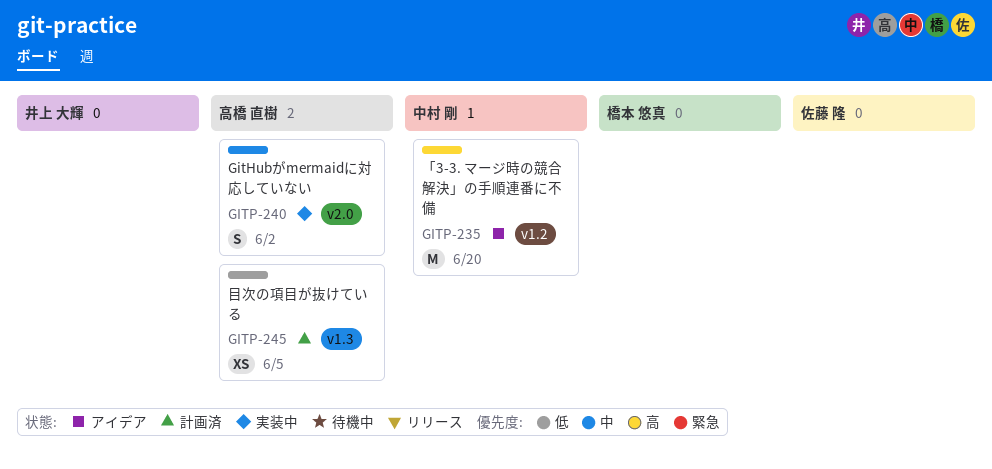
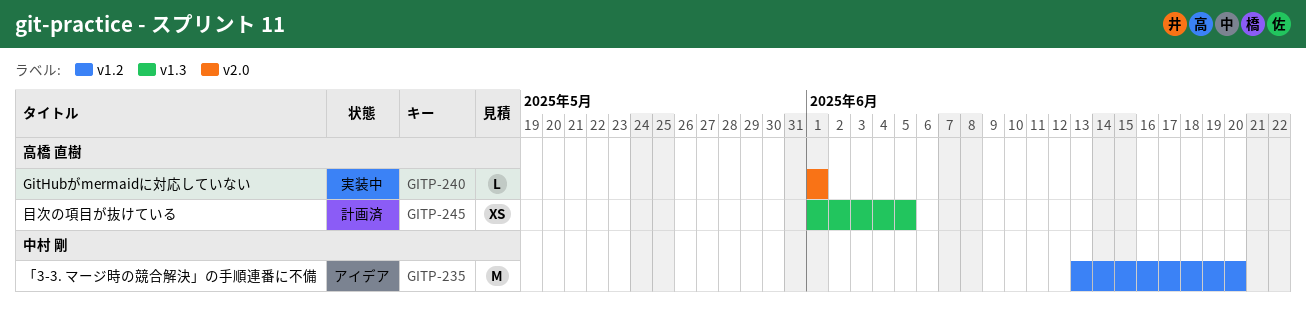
GITP-240, estimate: S -> L
GITP-240, due: Jun 2 -> Jun 1

